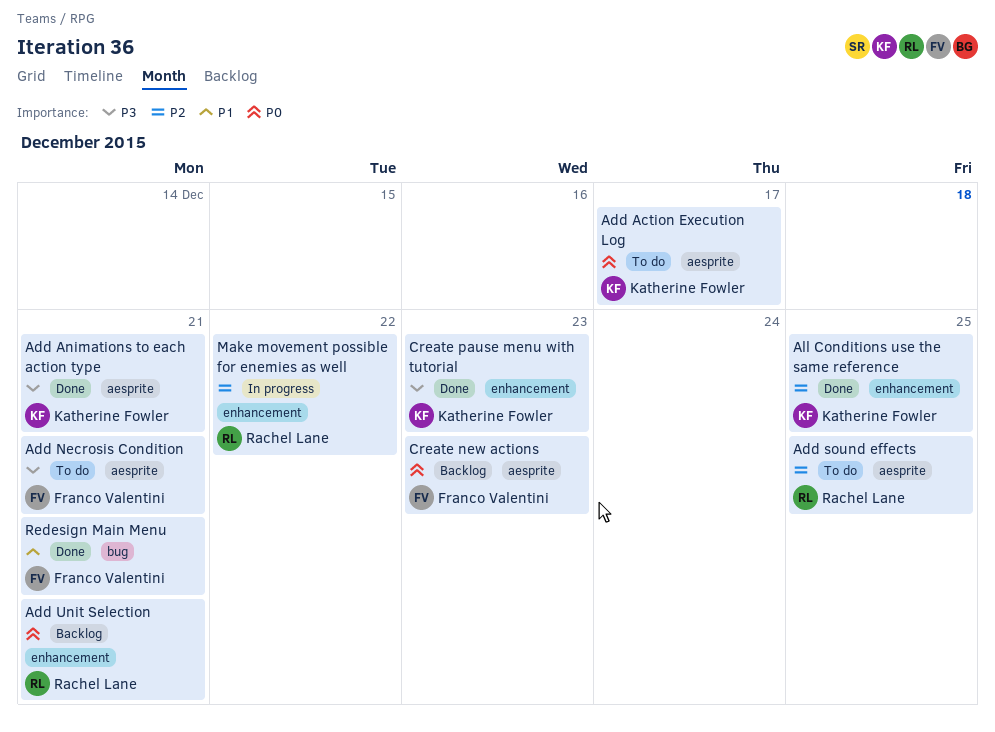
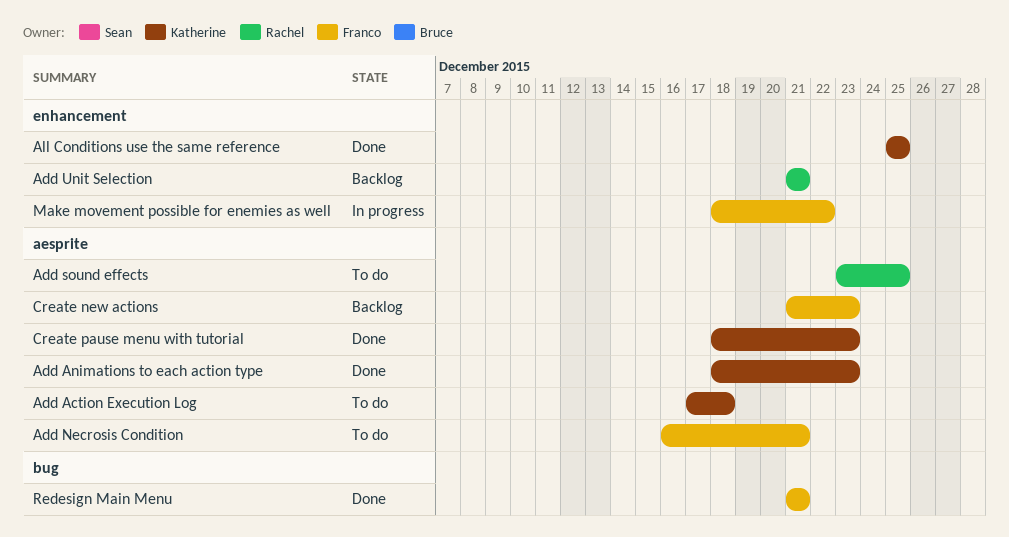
Add Action Execution Log, due: Dec 17 -> Dec 18
Add Animations to each action type, due: Dec 21 -> Dec 23
Create pause menu with tutorial, label: enhancement -> aesprite
Make movement possible for enemies as well, owner: Rachel Lane -> Franco Valentini

